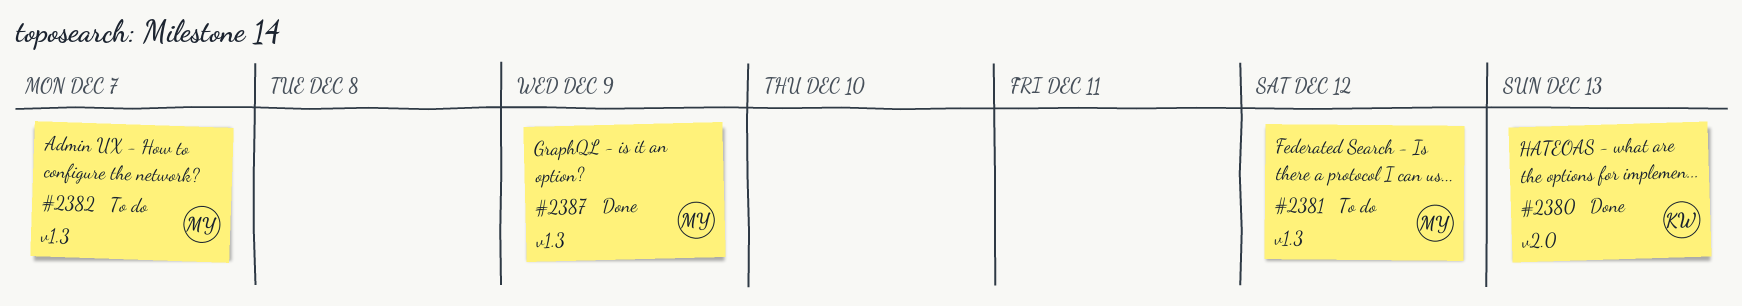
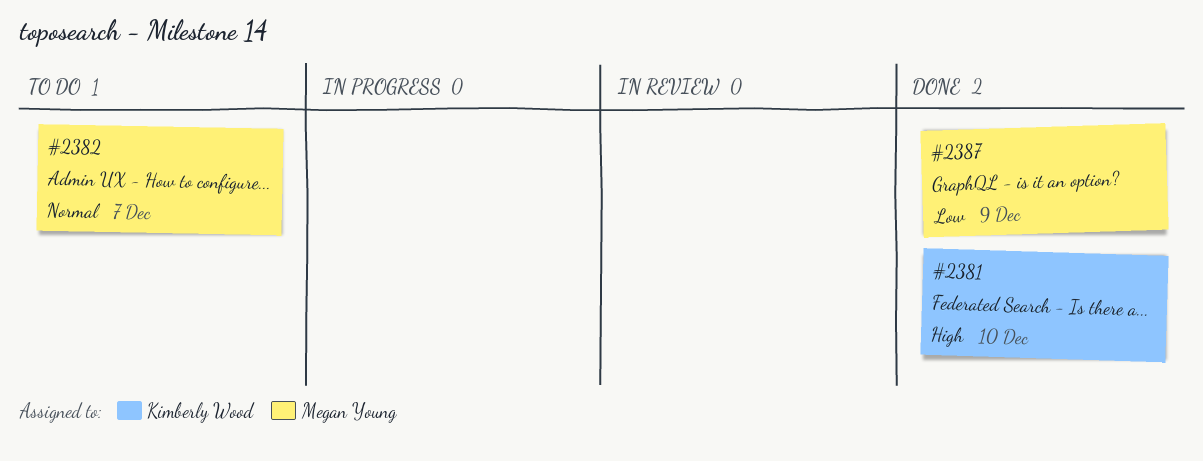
#2380: present -> none
#2381, status: To do -> Done
#2381, owner: Megan Young -> Kimberly Wood
#2381, due: Dec 12 -> Dec 10

